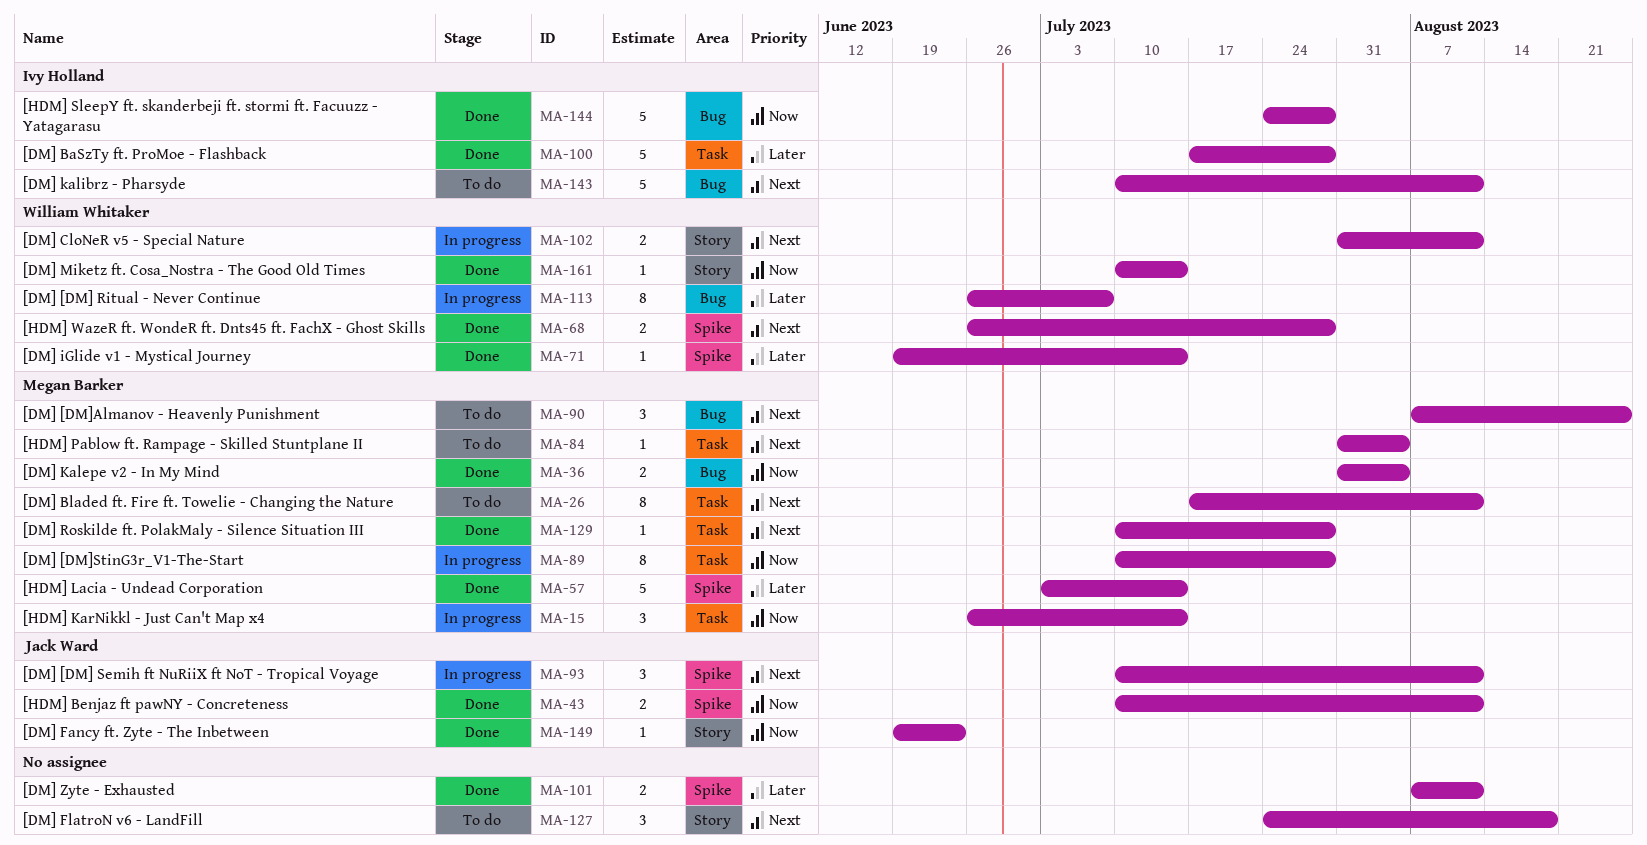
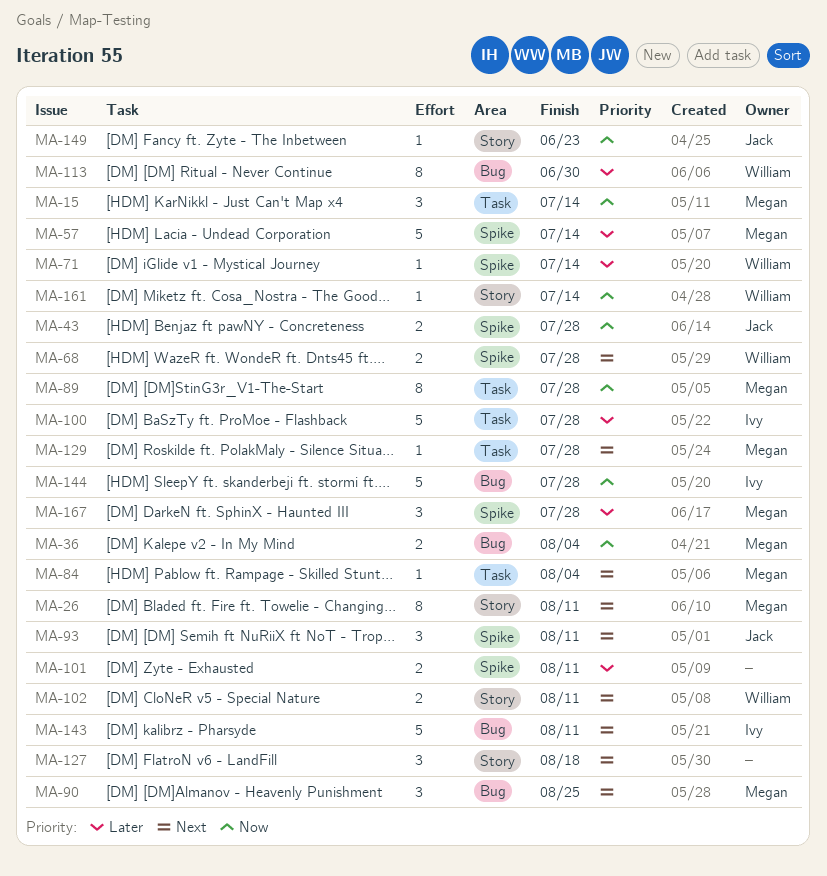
MA-26, label: Task -> Story
MA-43, due: Aug 11 -> Jul 28
MA-113, due: Jul 7 -> Jun 30
MA-167: none -> present

